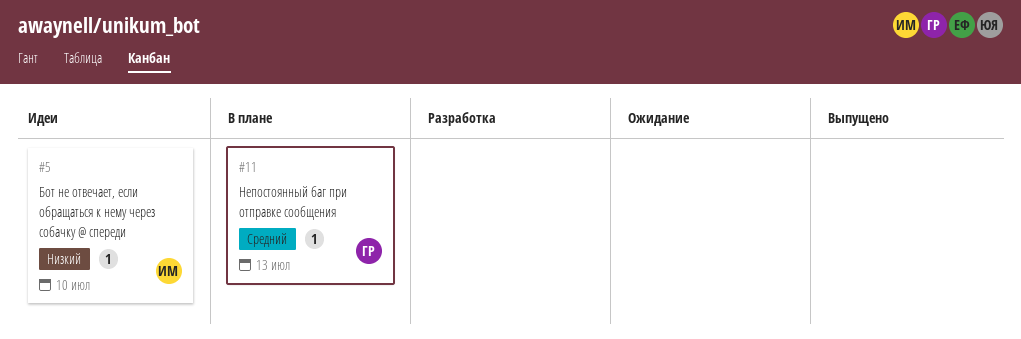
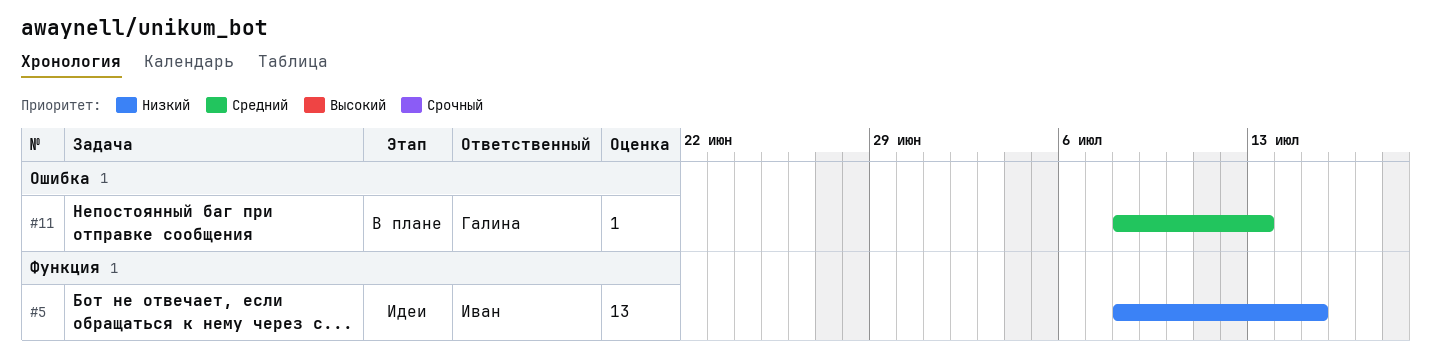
#5, estimate: 1 -> 13
#5, due: Jul 10 -> Jul 15

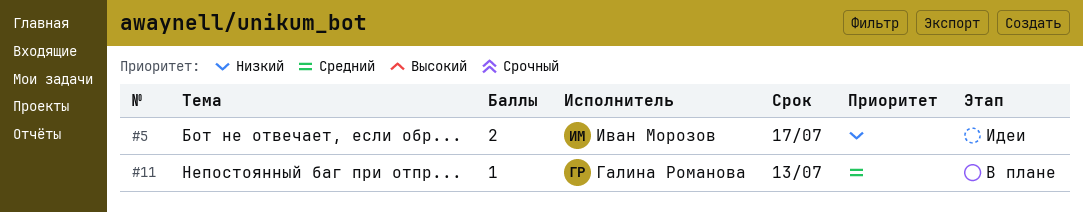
#5, estimate: 13 -> 2
#5, due: Jul 15 -> Jul 17

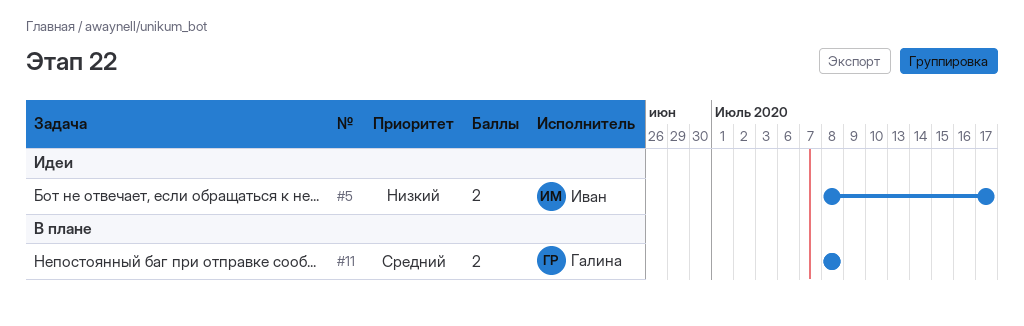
#11, estimate: 1 -> 2
#11, due: Jul 13 -> Jul 8

